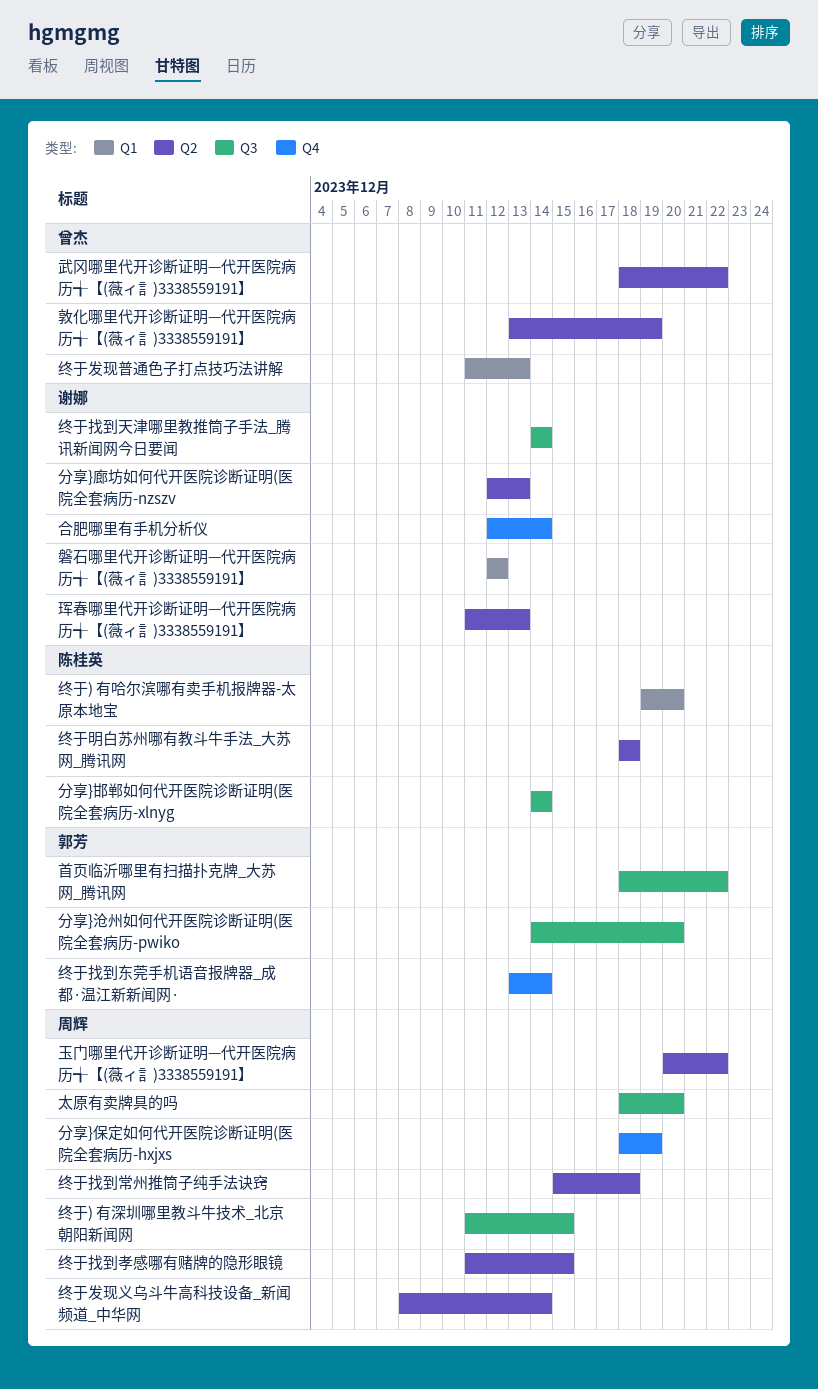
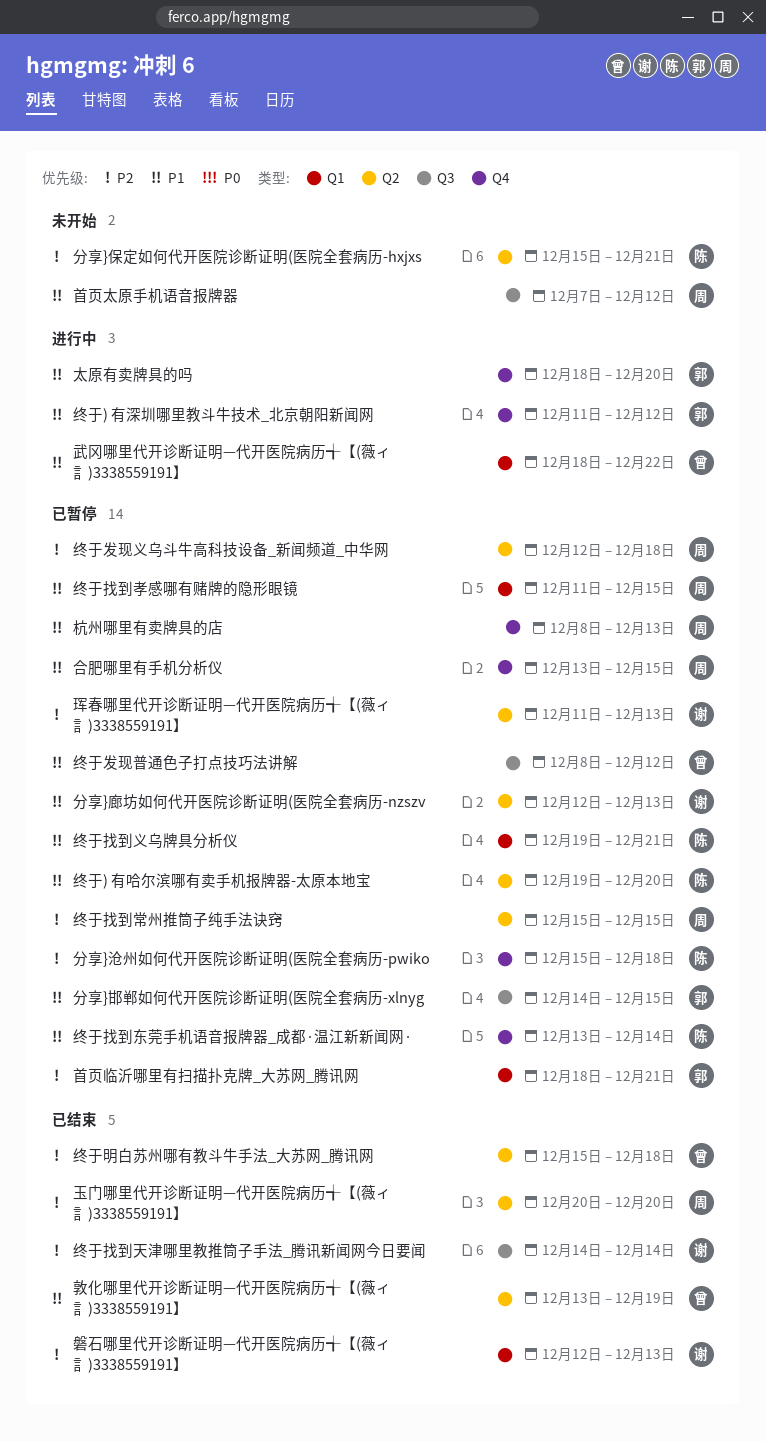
分享}保定如何代开医院诊断证明(医院全套病历-hxjxs, owner: 周辉 -> 陈桂英
分享}保定如何代开医院诊断证明(医院全套病历-hxjxs, label: Q4 -> Q2
分享}保定如何代开医院诊断证明(医院全套病历-hxjxs, start: Dec 18 -> Dec 15
分享}保定如何代开医院诊断证明(医院全套病历-hxjxs, due: Dec 19 -> Dec 21
分享}沧州如何代开医院诊断证明(医院全套病历-pwiko, owner: 郭芳 -> 陈桂英
分享}沧州如何代开医院诊断证明(医院全套病历-pwiko, label: Q3 -> Q4
分享}沧州如何代开医院诊断证明(医院全套病历-pwiko, start: Dec 14 -> Dec 15
分享}沧州如何代开医院诊断证明(医院全套病历-pwiko, due: Dec 20 -> Dec 18
分享}邯郸如何代开医院诊断证明(医院全套病历-xlnyg, owner: 陈桂英 -> 郭芳
分享}邯郸如何代开医院诊断证明(医院全套病历-xlnyg, due: Dec 14 -> Dec 15
合肥哪里有手机分析仪, owner: 谢娜 -> 周辉
合肥哪里有手机分析仪, start: Dec 12 -> Dec 13
合肥哪里有手机分析仪, due: Dec 14 -> Dec 15
太原有卖牌具的吗, owner: 周辉 -> 郭芳
太原有卖牌具的吗, label: Q3 -> Q4
杭州哪里有卖牌具的店: none -> present
武冈哪里代开诊断证明—代开医院病历╅【(薇ィ訁)3338559191】, label: Q2 -> Q1
玉门哪里代开诊断证明—代开医院病历╅【(薇ィ訁)3338559191】, due: Dec 22 -> Dec 20
磐石哪里代开诊断证明—代开医院病历╅【(薇ィ訁)3338559191】, due: Dec 12 -> Dec 13
终于) 有哈尔滨哪有卖手机报牌器-太原本地宝, label: Q1 -> Q2
终于) 有深圳哪里教斗牛技术_北京朝阳新闻网, owner: 周辉 -> 郭芳
终于) 有深圳哪里教斗牛技术_北京朝阳新闻网, label: Q3 -> Q4
终于) 有深圳哪里教斗牛技术_北京朝阳新闻网, due: Dec 15 -> Dec 12
终于发现义乌斗牛高科技设备_新闻频道_中华网, start: Dec 8 -> Dec 12
终于发现义乌斗牛高科技设备_新闻频道_中华网, due: Dec 14 -> Dec 18
终于发现普通色子打点技巧法讲解, label: Q1 -> Q3
终于发现普通色子打点技巧法讲解, start: Dec 11 -> Dec 8
终于发现普通色子打点技巧法讲解, due: Dec 13 -> Dec 12
终于找到东莞手机语音报牌器_成都·温江新新闻网·, owner: 郭芳 -> 陈桂英
终于找到义乌牌具分析仪: none -> present
终于找到孝感哪有赌牌的隐形眼镜, label: Q2 -> Q1
终于找到常州推筒子纯手法诀窍, due: Dec 18 -> Dec 15
终于明白苏州哪有教斗牛手法_大苏网_腾讯网, owner: 陈桂英 -> 曾杰
终于明白苏州哪有教斗牛手法_大苏网_腾讯网, start: Dec 18 -> Dec 15
首页临沂哪里有扫描扑克牌_大苏网_腾讯网, label: Q3 -> Q1
首页临沂哪里有扫描扑克牌_大苏网_腾讯网, due: Dec 22 -> Dec 21
首页太原手机语音报牌器: none -> present

